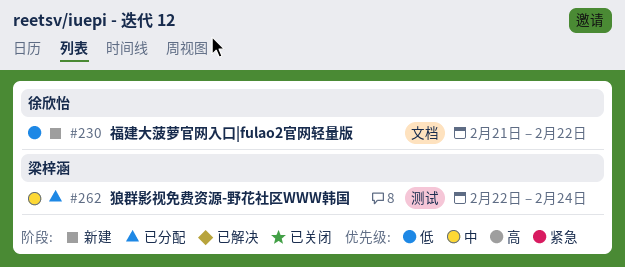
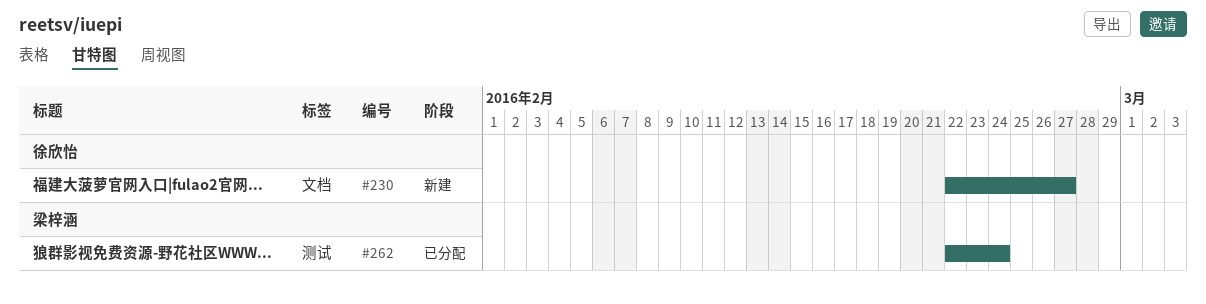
#230, start: Feb 21 -> Feb 22
#230, due: Feb 22 -> Feb 27

